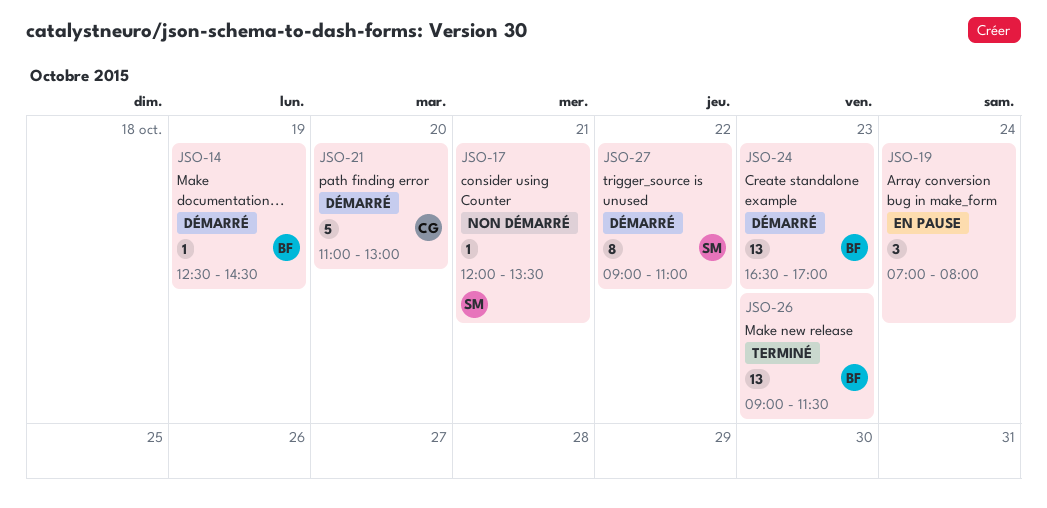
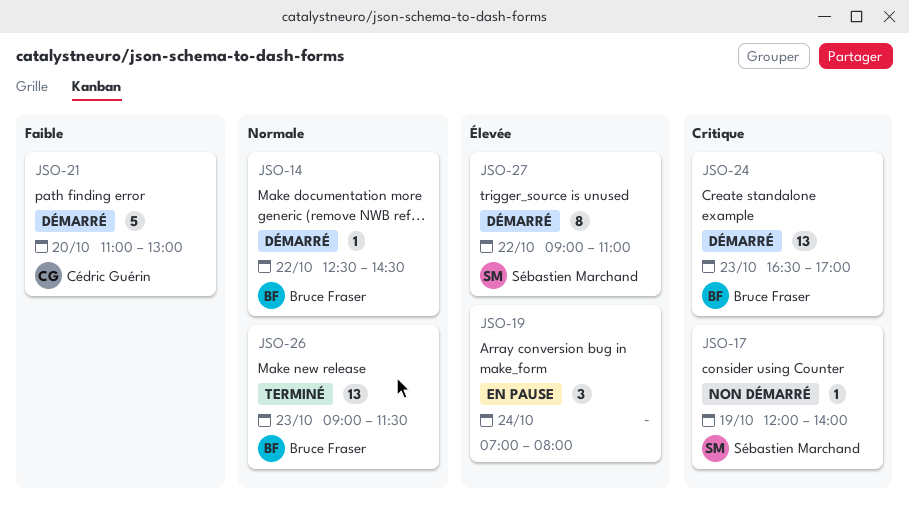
JSO-14, day: Oct 19 -> Oct 22
JSO-17, day: Oct 21 -> Oct 19
JSO-17, ends: 13:30 -> 14:00

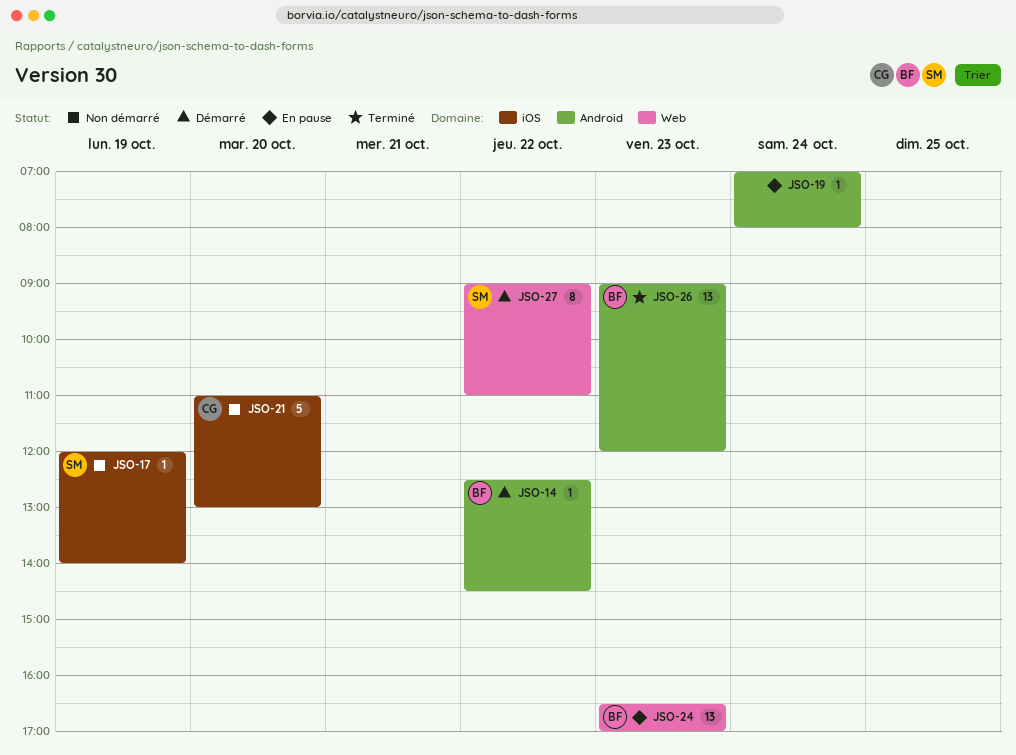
JSO-19, estimate: 3 -> 1
JSO-21, status: Démarré -> Non démarré
JSO-24, status: Démarré -> En pause
JSO-26, ends: 11:30 -> 12:00

